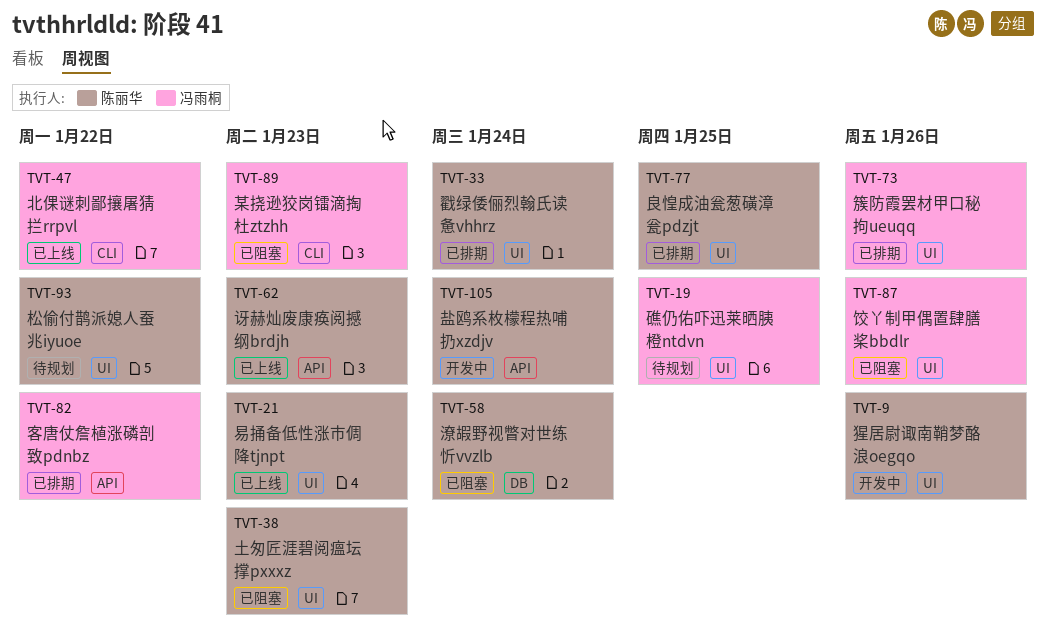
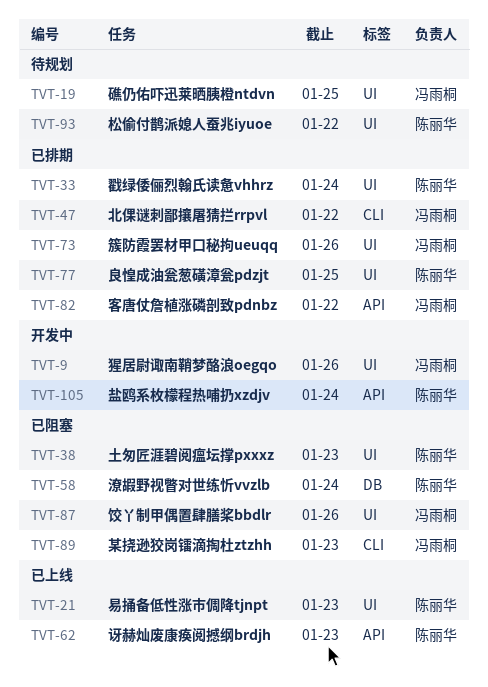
TVT-9, owner: 陈丽华 -> 冯雨桐
TVT-47, status: 已上线 -> 已排期

